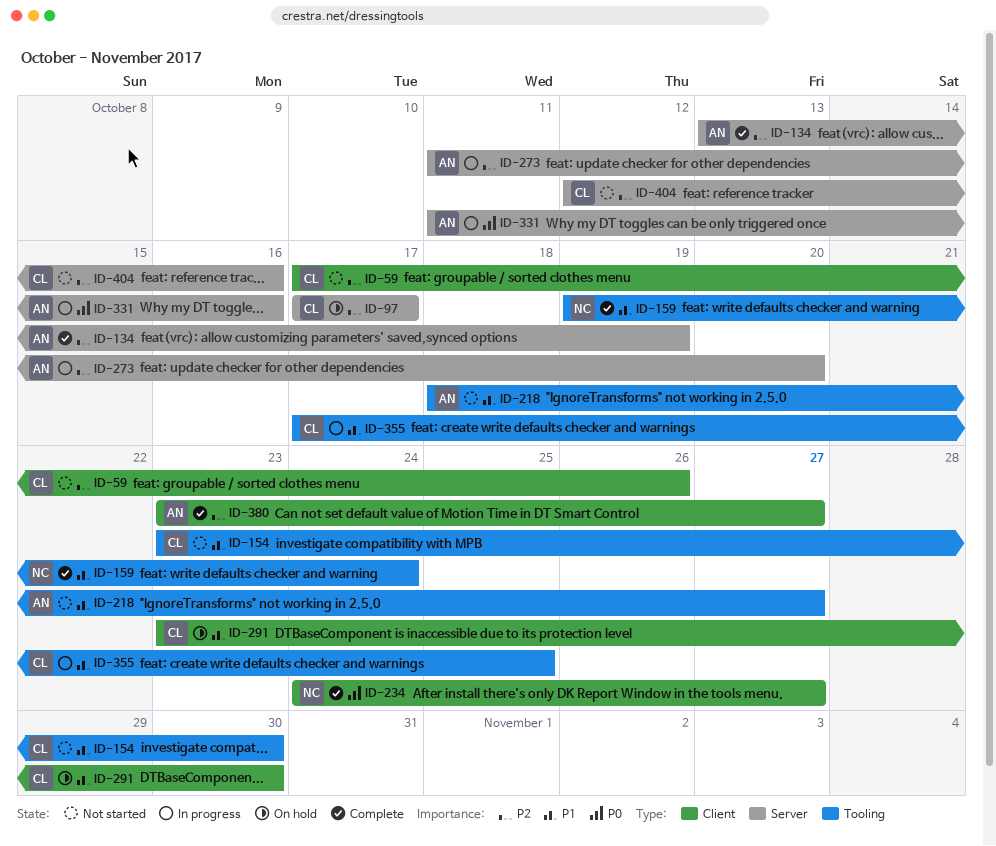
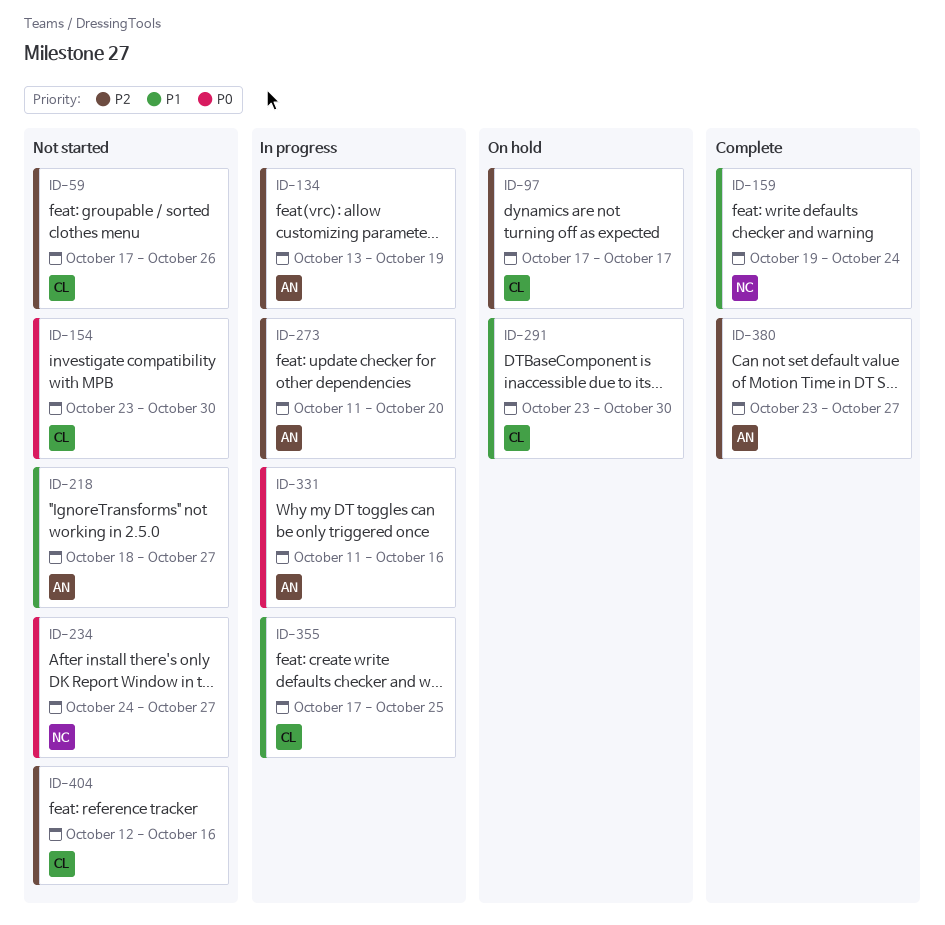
ID-134, status: Complete -> In progress
ID-154, priority: P1 -> P0
ID-234, status: Complete -> Not started

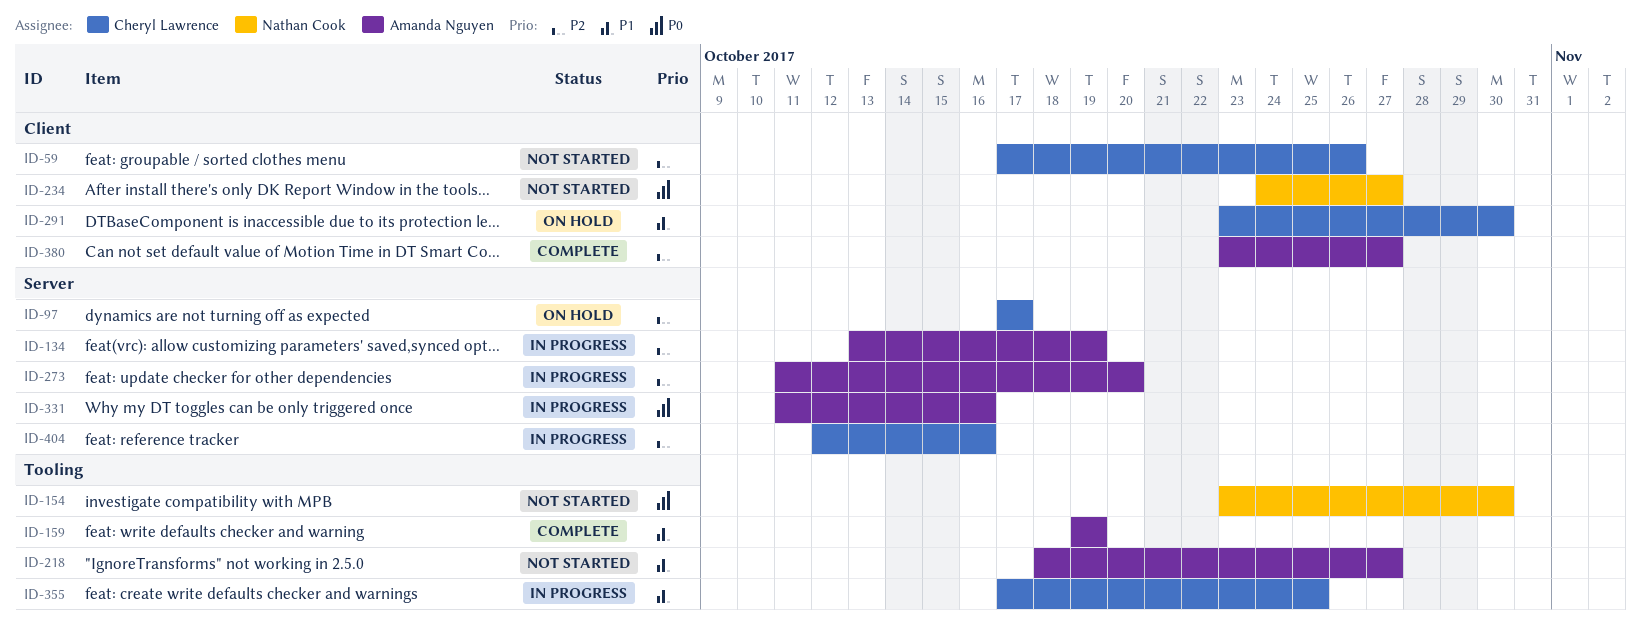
ID-154, owner: Cheryl Lawrence -> Nathan Cook
ID-159, owner: Nathan Cook -> Amanda Nguyen
ID-159, due: Oct 24 -> Oct 19
ID-404, status: Not started -> In progress

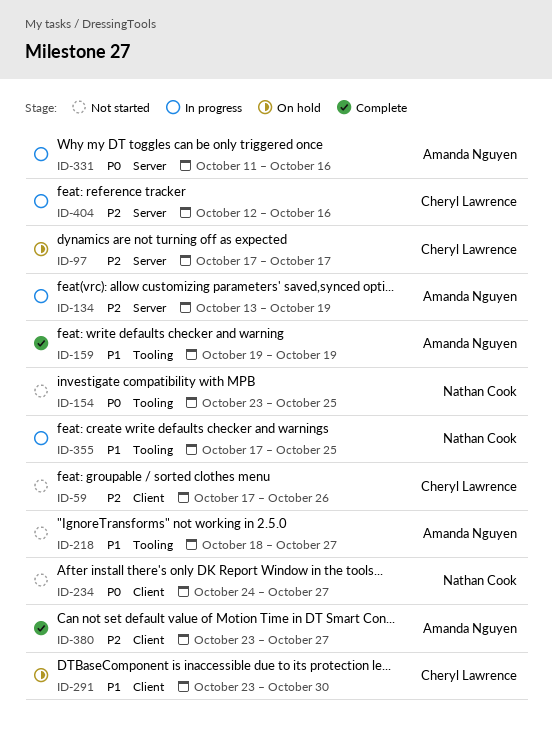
ID-154, due: Oct 30 -> Oct 25
ID-273: present -> none
ID-355, owner: Cheryl Lawrence -> Nathan Cook

